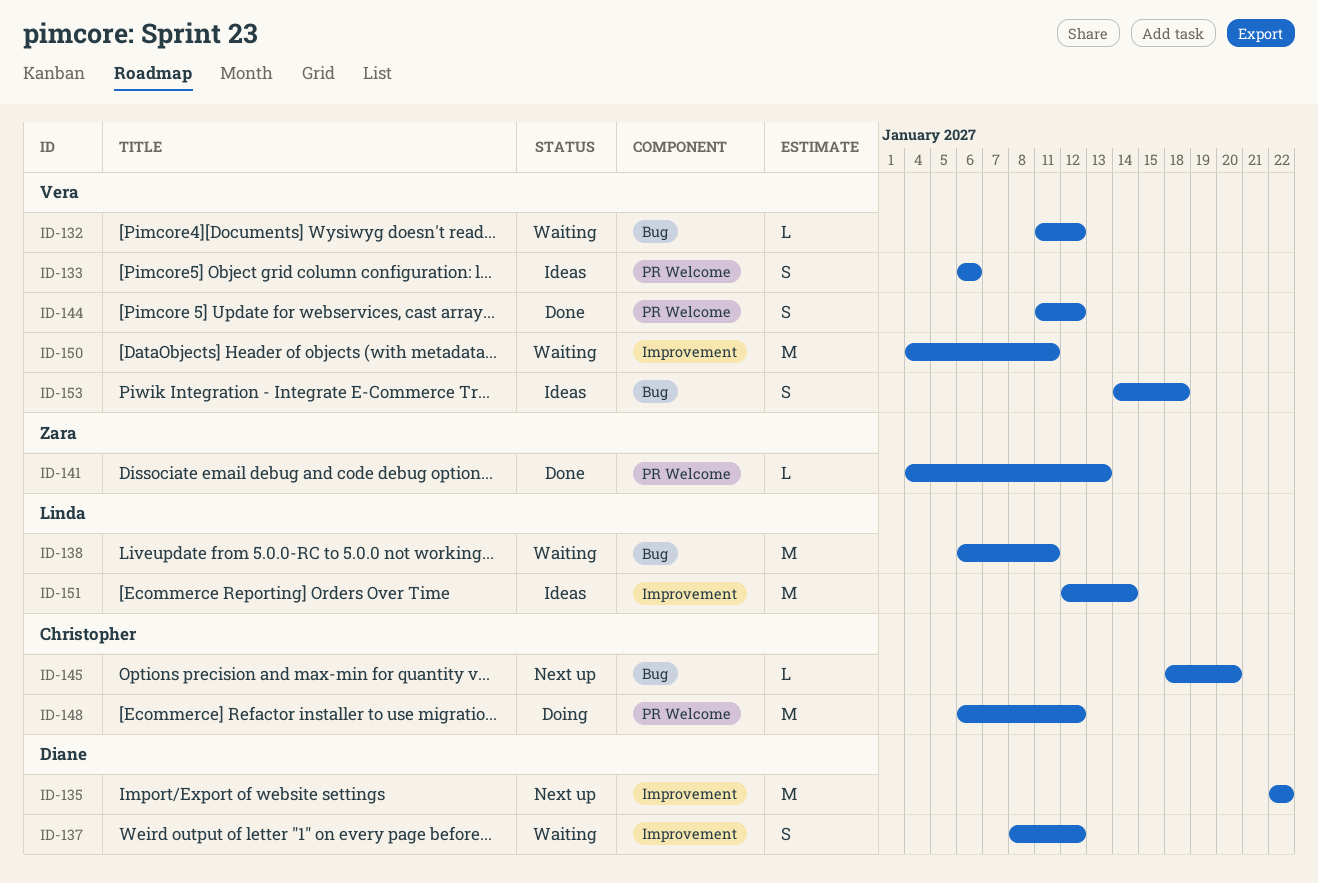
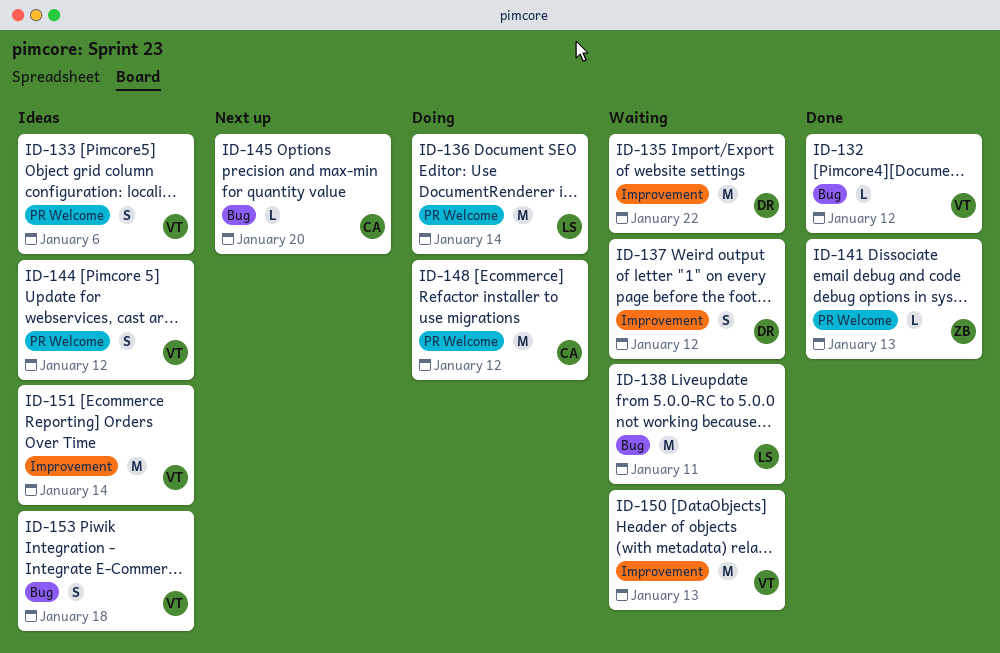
ID-132, status: Waiting -> Done
ID-135, status: Next up -> Waiting
ID-136: none -> present
ID-144, status: Done -> Ideas
ID-150, due: Jan 11 -> Jan 13
ID-151, owner: Linda -> Vera

